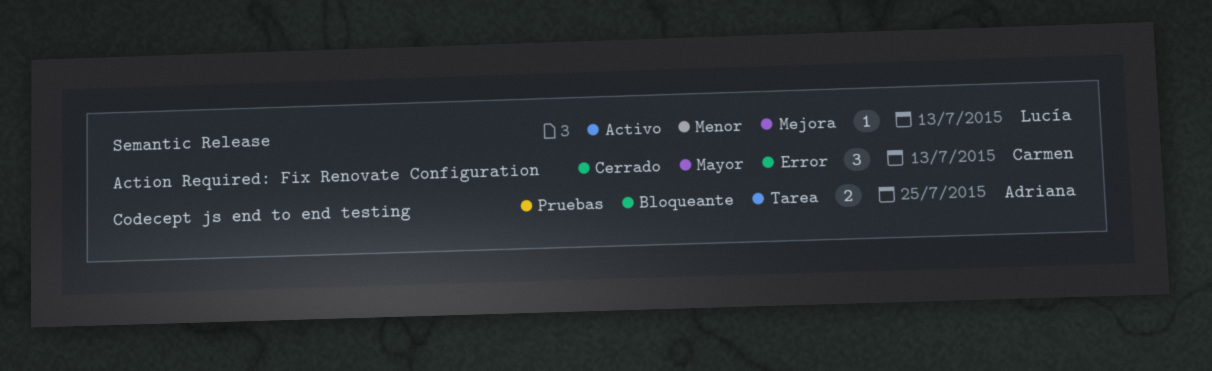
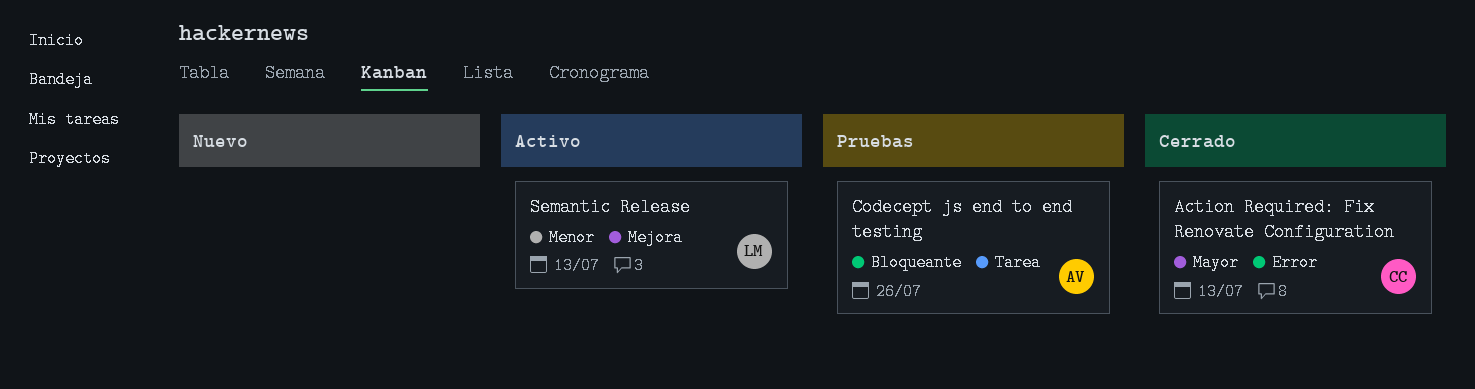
Codecept js end to end testing, due: Jul 25 -> Jul 26

